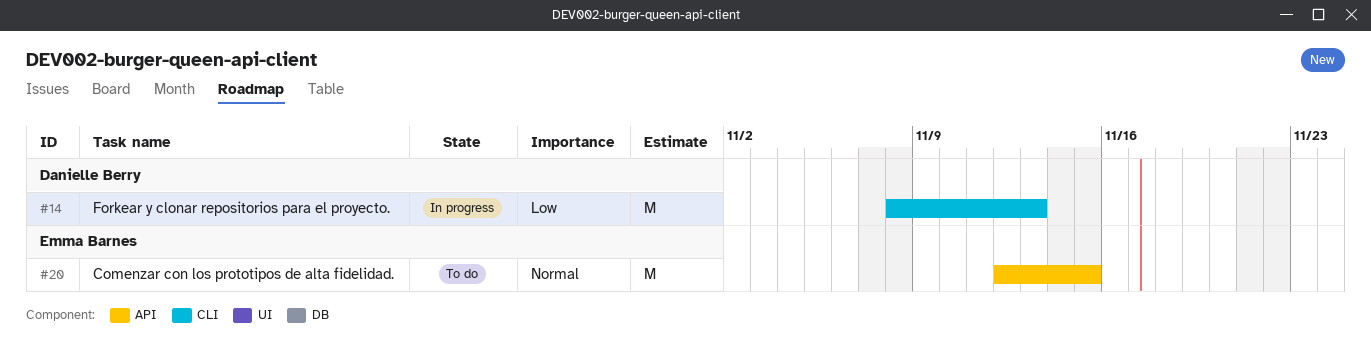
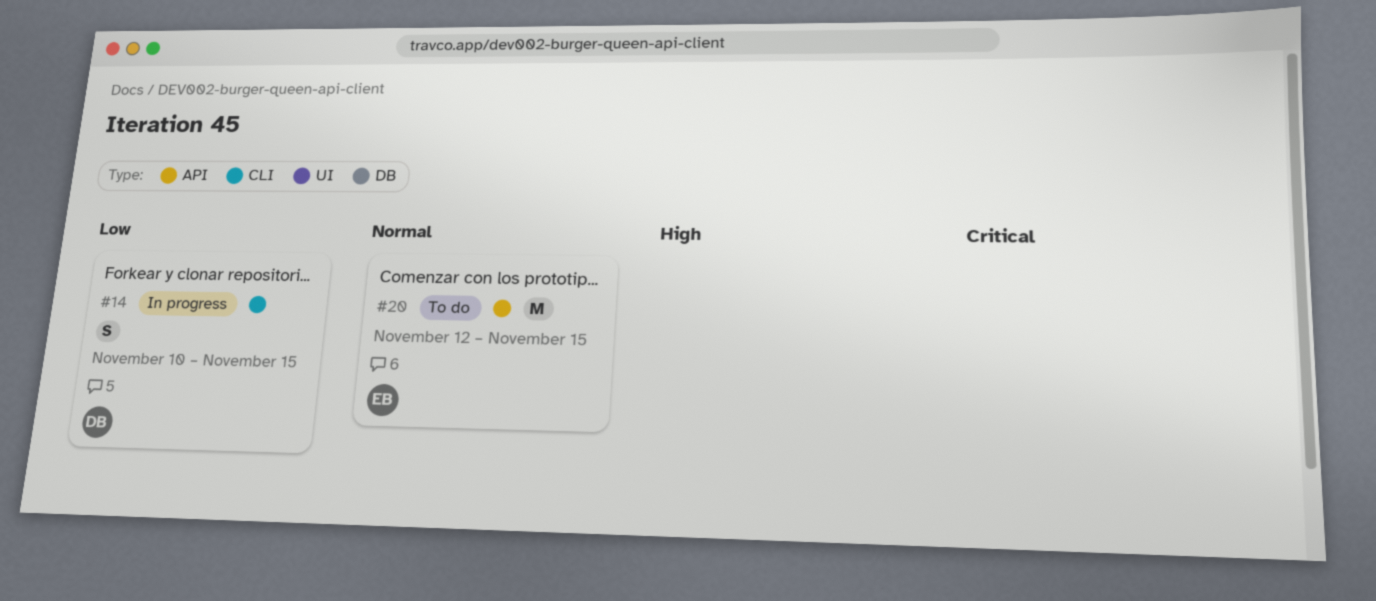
#14, estimate: M -> S
#14, start: Nov 8 -> Nov 10
#14, due: Nov 13 -> Nov 15

